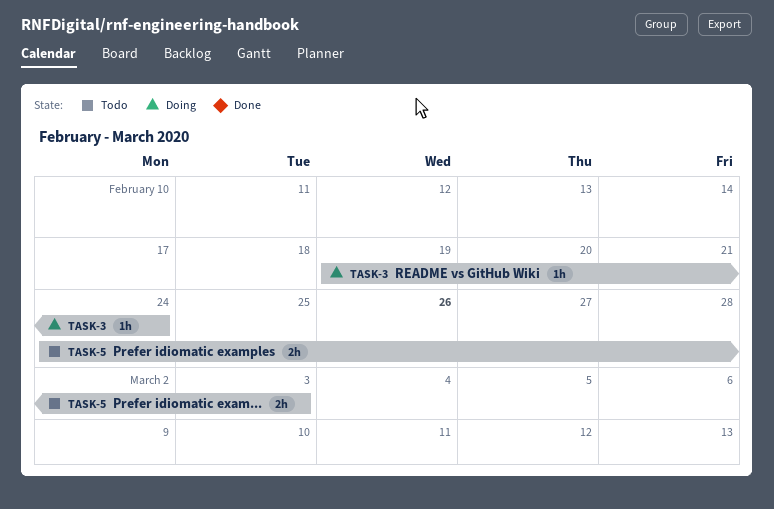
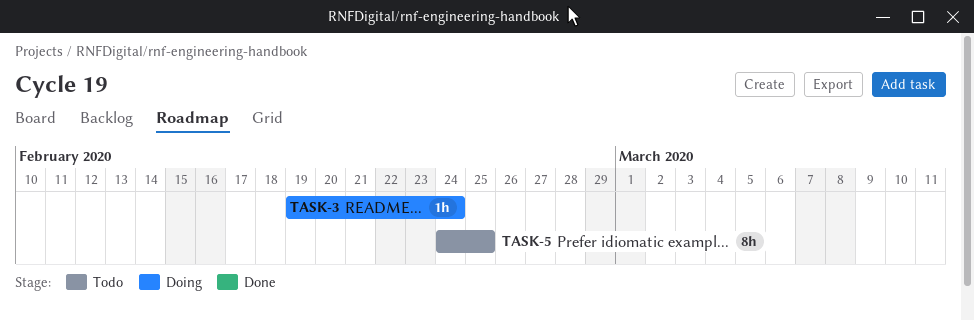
TASK-5, estimate: 2h -> 8h
TASK-5, due: Mar 3 -> Feb 25

